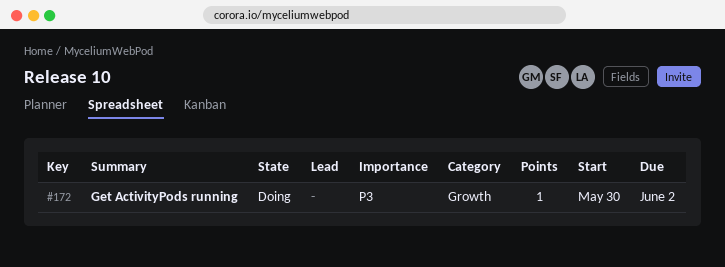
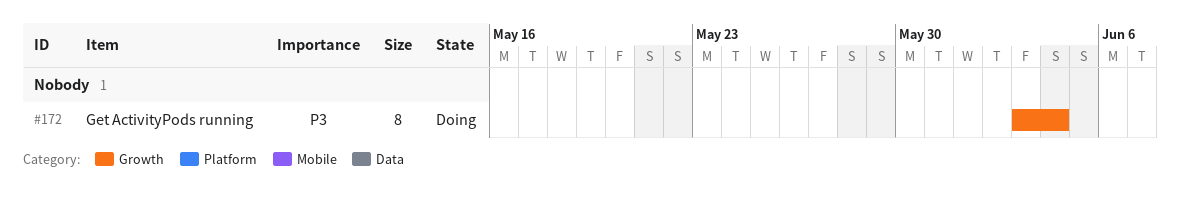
#172, estimate: 1 -> 8
#172, start: May 30 -> Jun 3
#172, due: Jun 2 -> Jun 4

